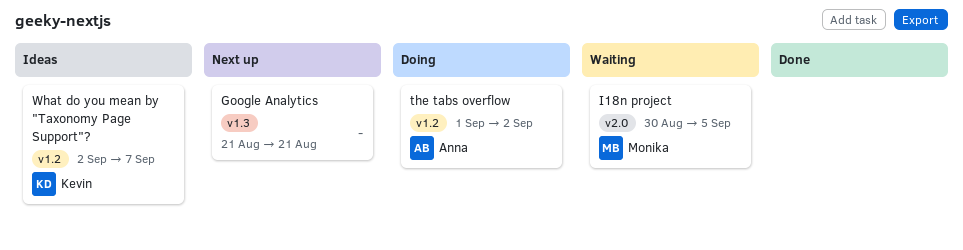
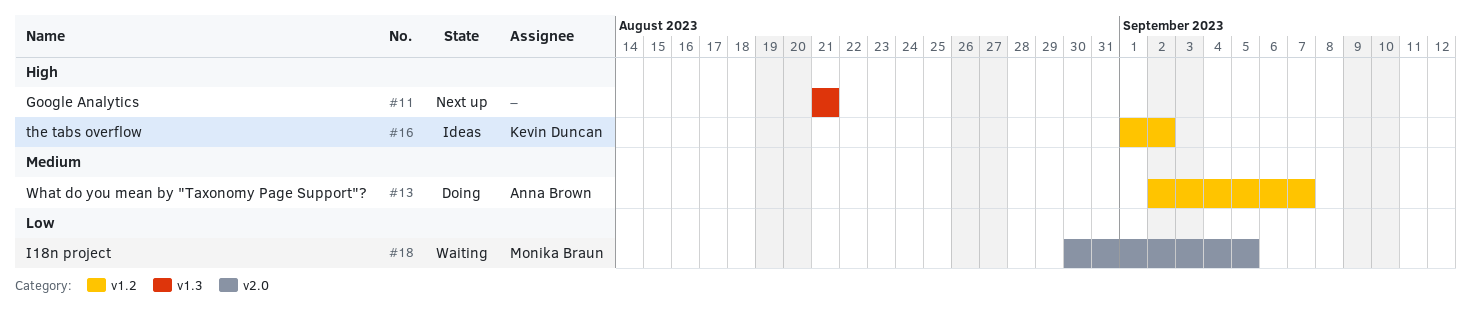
the tabs overflow, status: Doing -> Ideas
the tabs overflow, owner: Anna Brown -> Kevin Duncan
What do you mean by "Taxonomy Page Support"?, status: Ideas -> Doing
What do you mean by "Taxonomy Page Support"?, owner: Kevin Duncan -> Anna Brown

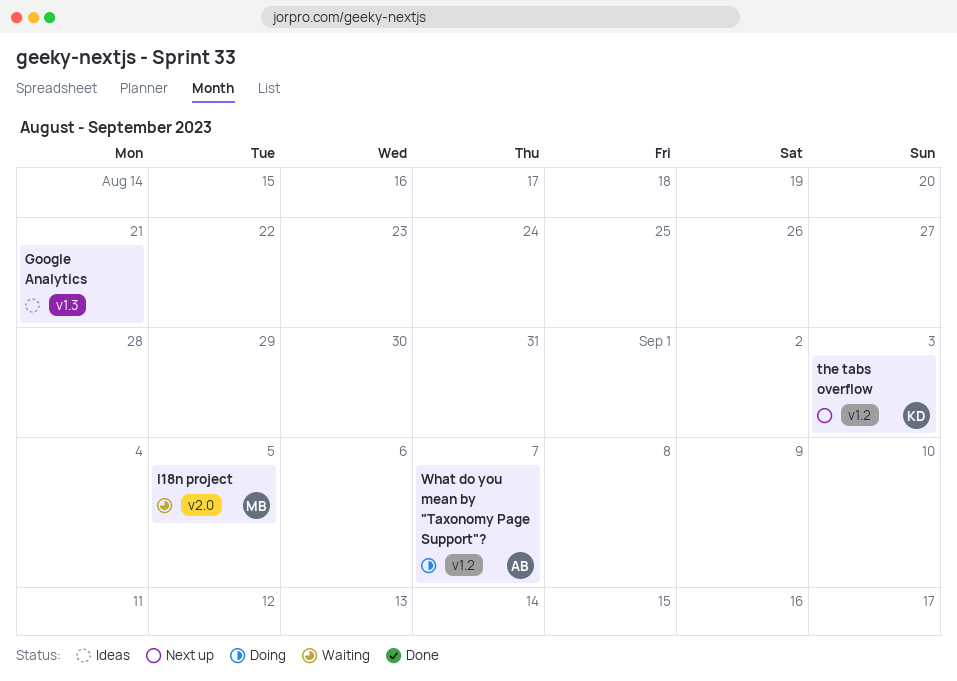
Google Analytics, status: Next up -> Ideas
the tabs overflow, status: Ideas -> Next up
the tabs overflow, due: Sep 2 -> Sep 3

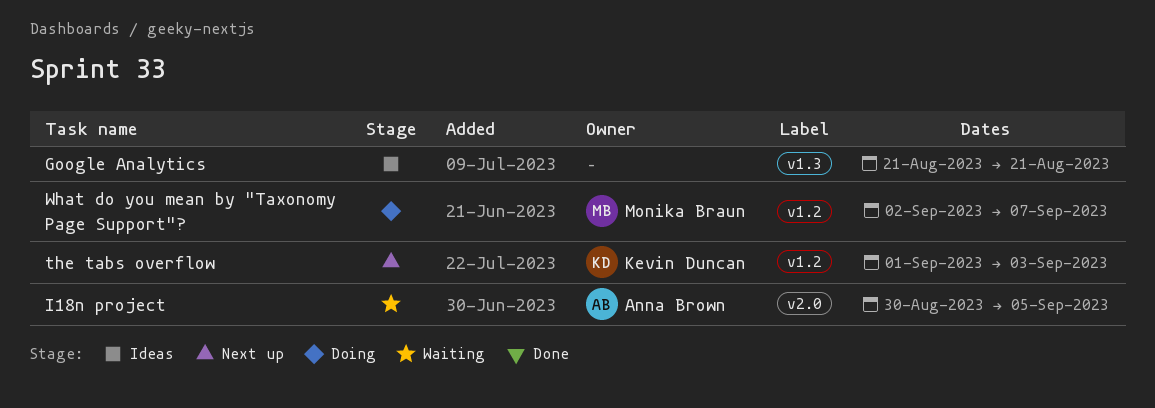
I18n project, owner: Monika Braun -> Anna Brown
What do you mean by "Taxonomy Page Support"?, owner: Anna Brown -> Monika Braun

